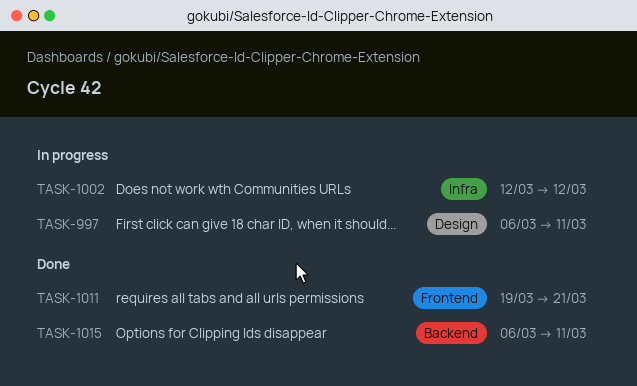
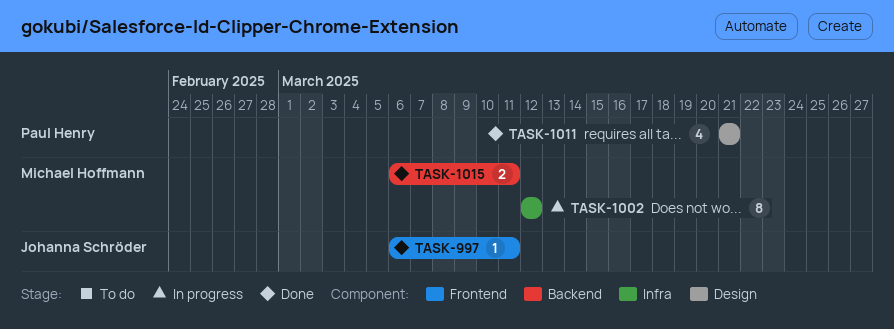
TASK-997, status: In progress -> Done
TASK-997, label: Design -> Frontend
TASK-1011, label: Frontend -> Design
TASK-1011, start: Mar 19 -> Mar 21

